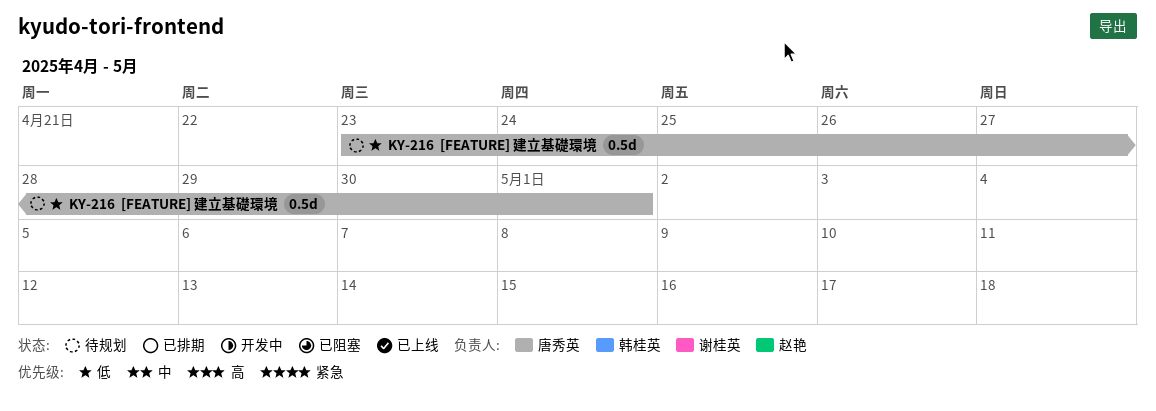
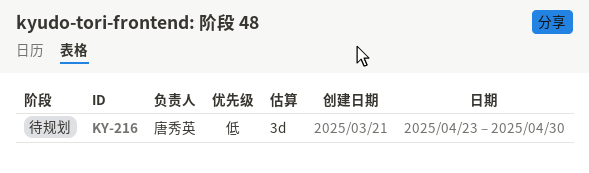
KY-216, estimate: 0.5d -> 3d
KY-216, due: May 1 -> Apr 30

